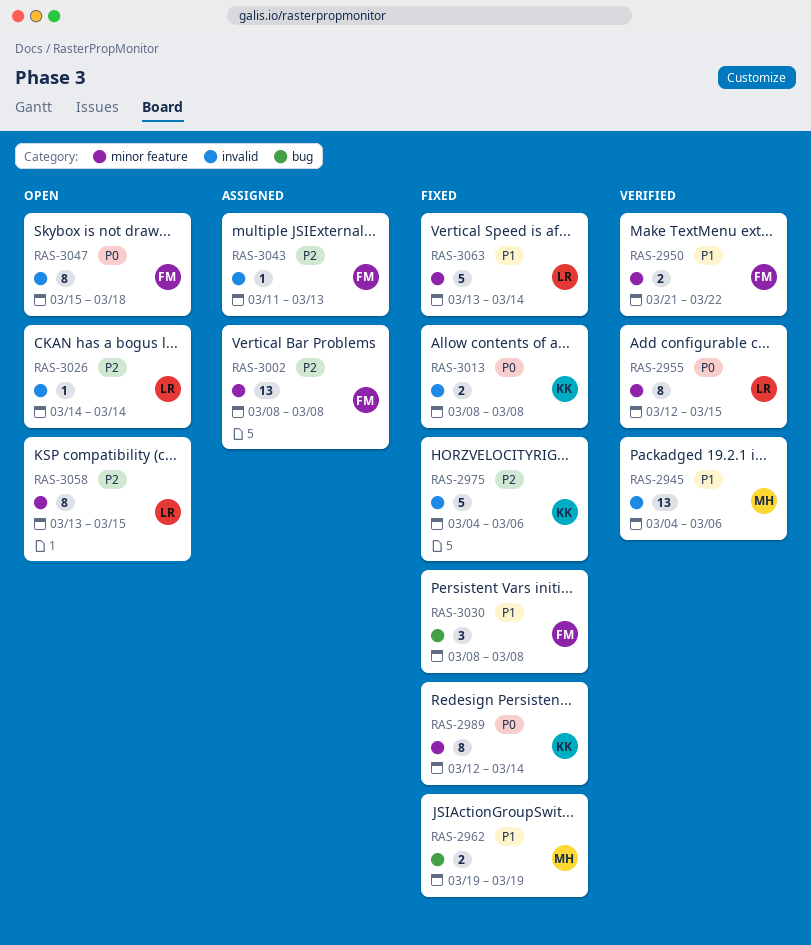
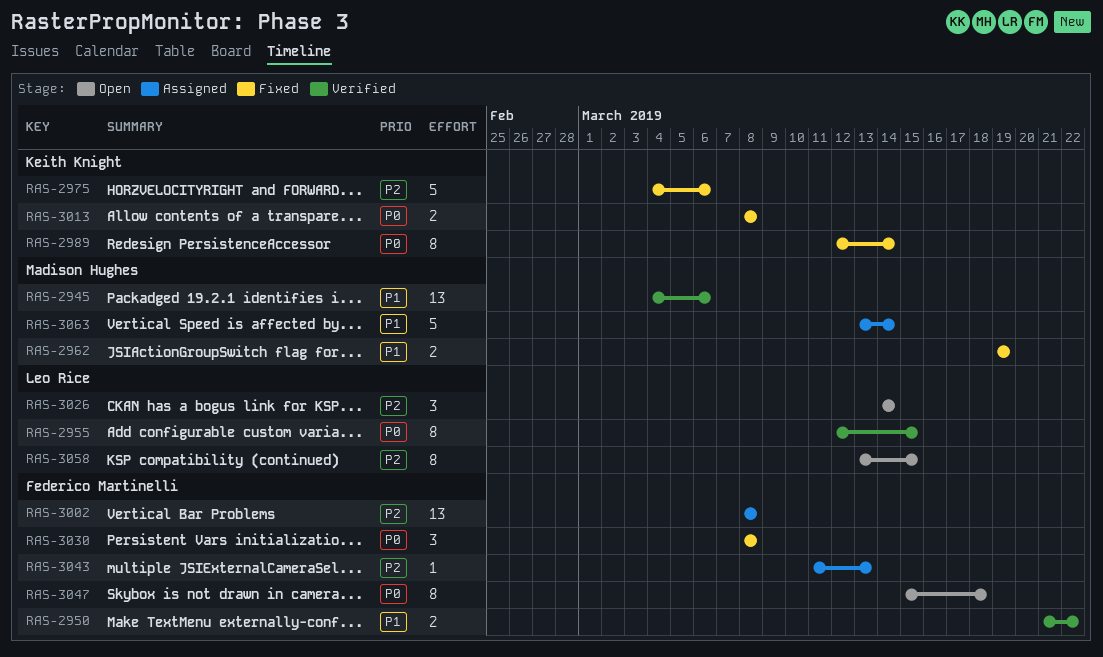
RAS-3026, estimate: 1 -> 3
RAS-3030, priority: P1 -> P0
RAS-3063, status: Fixed -> Assigned
RAS-3063, owner: Leo Rice -> Madison Hughes

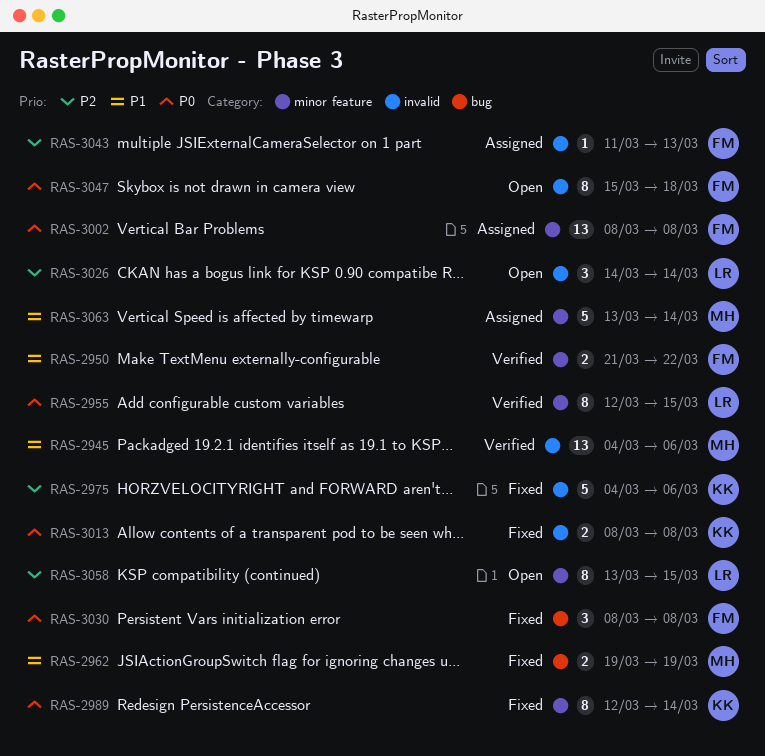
RAS-3002, priority: P2 -> P0

